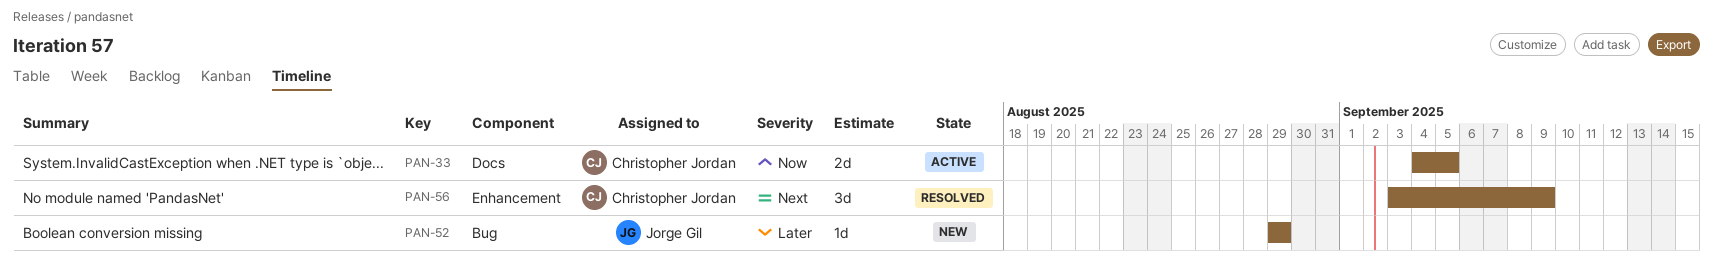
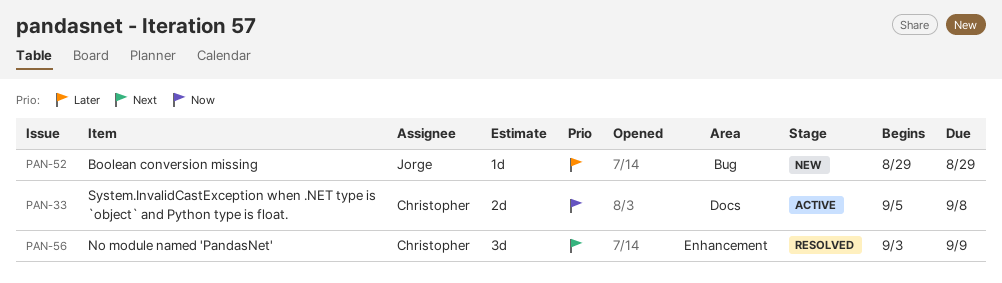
PAN-33, start: Sep 4 -> Sep 5
PAN-33, due: Sep 5 -> Sep 8

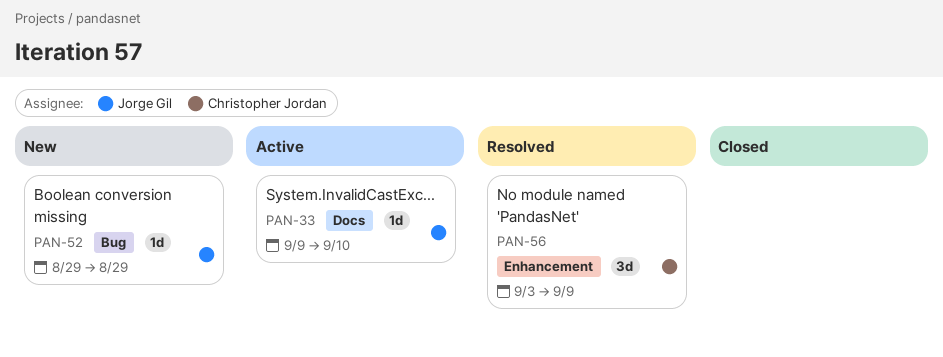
PAN-33, owner: Christopher Jordan -> Jorge Gil
PAN-33, estimate: 2d -> 1d
PAN-33, start: Sep 5 -> Sep 9
PAN-33, due: Sep 8 -> Sep 10

